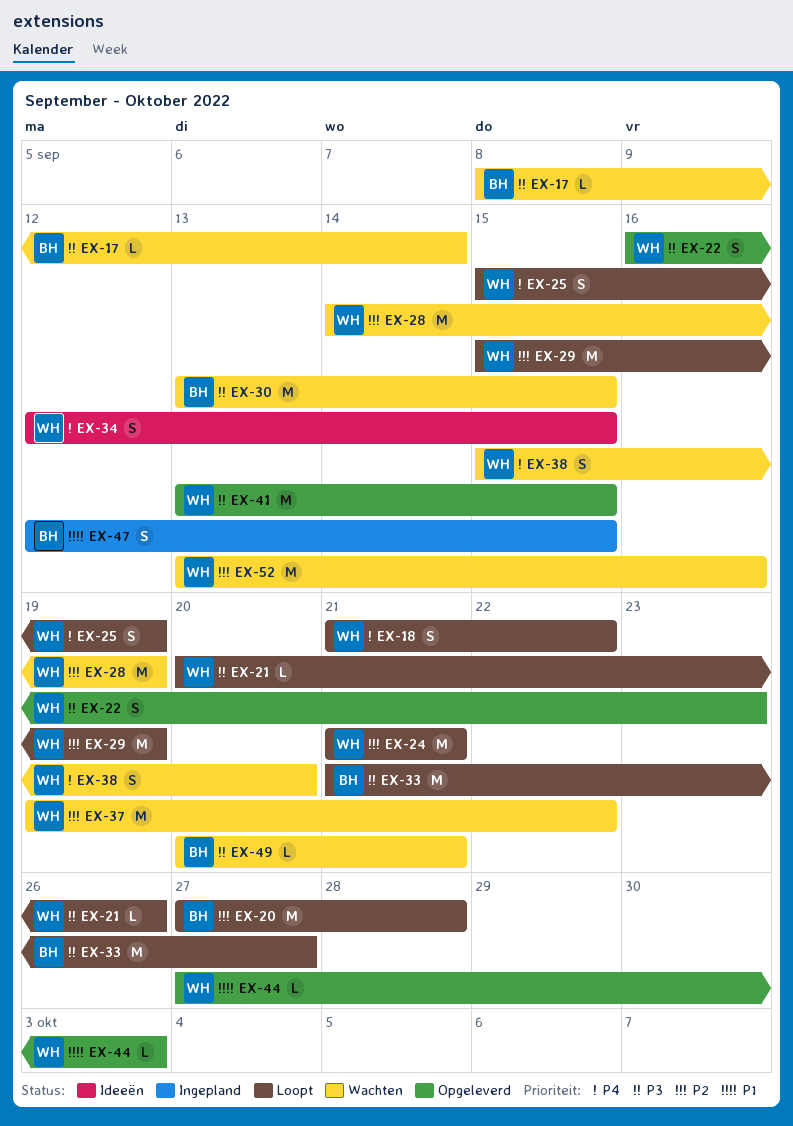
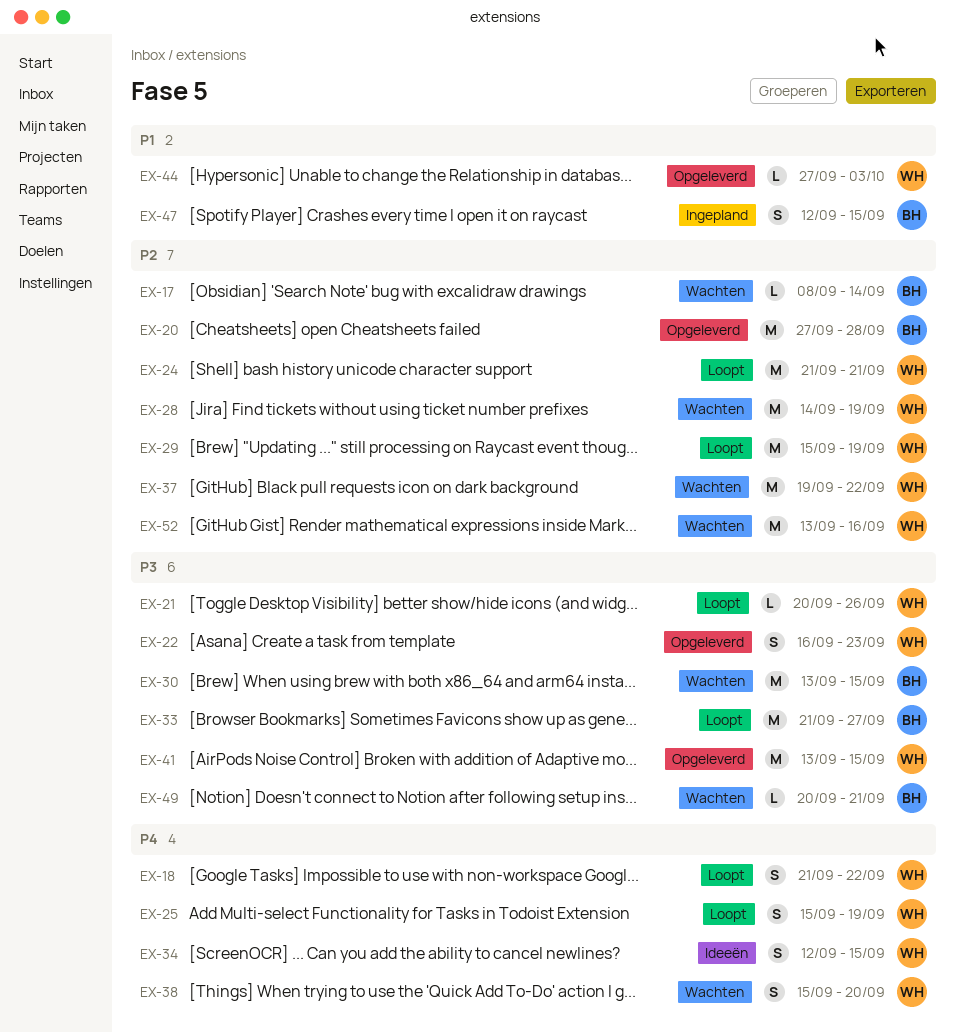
EX-17, priority: P3 -> P2
EX-20, status: Loopt -> Opgeleverd

